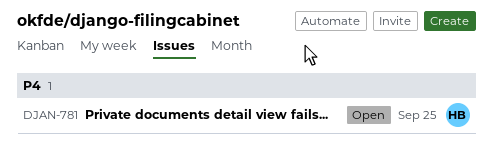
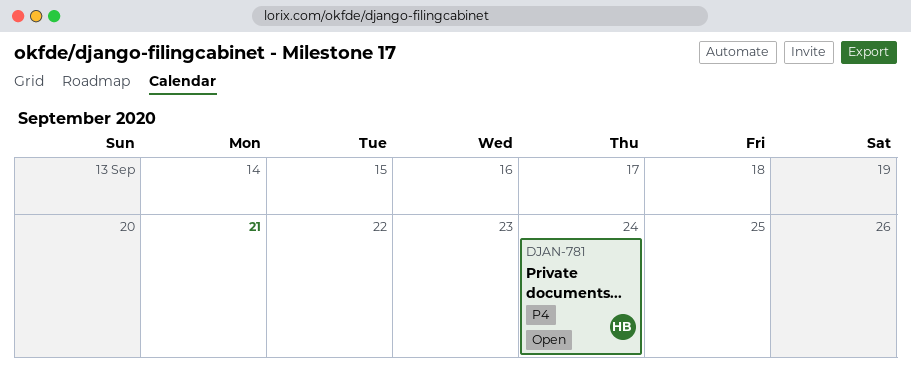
DJAN-781, due: Sep 25 -> Sep 24

